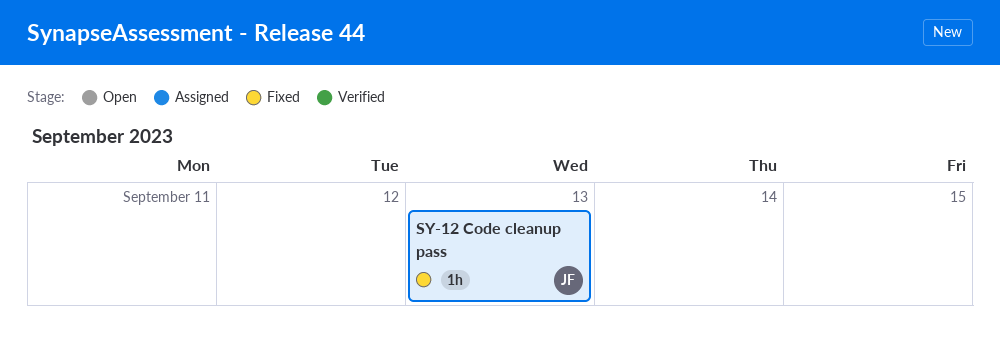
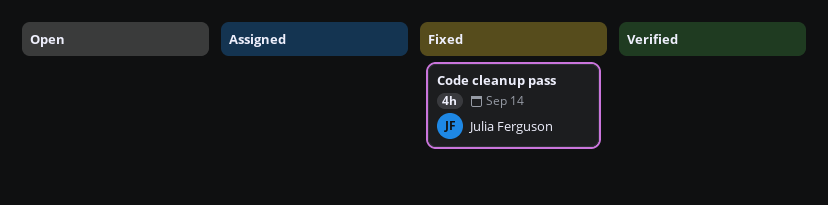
Code cleanup pass, estimate: 1h -> 4h
Code cleanup pass, due: Sep 13 -> Sep 14

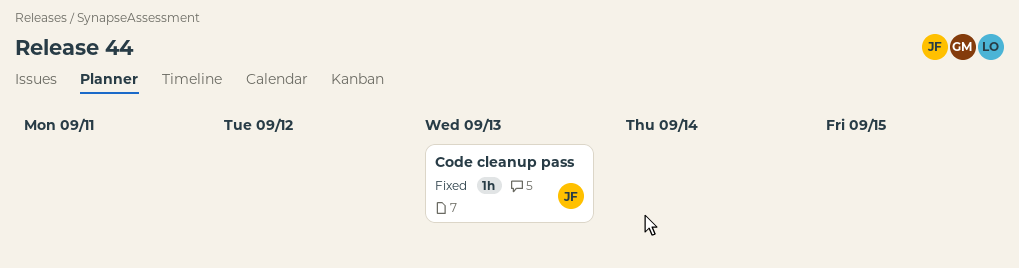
Code cleanup pass, estimate: 4h -> 1h
Code cleanup pass, due: Sep 14 -> Sep 13

